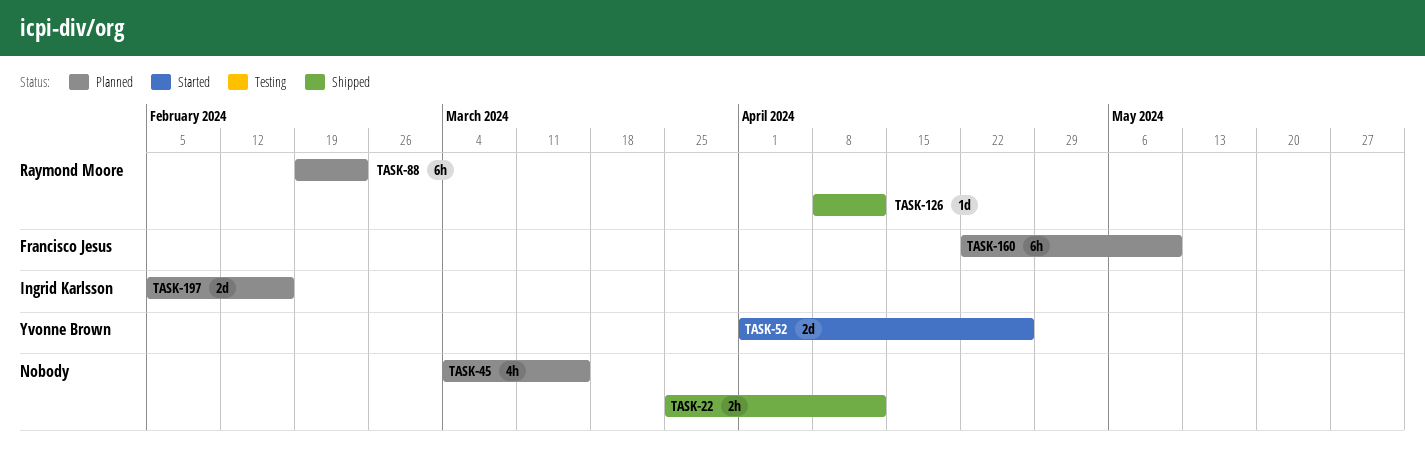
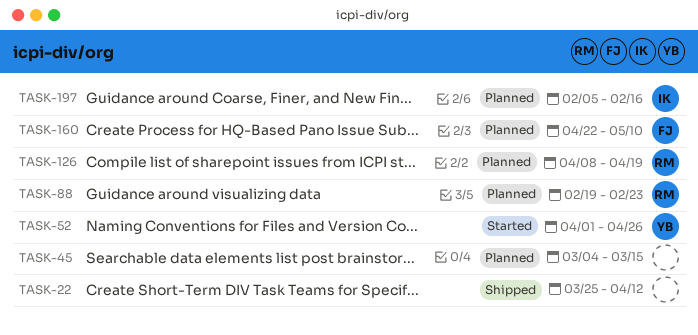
TASK-126, status: Shipped -> Planned
TASK-126, due: Apr 12 -> Apr 19

